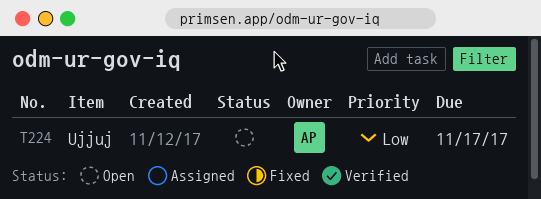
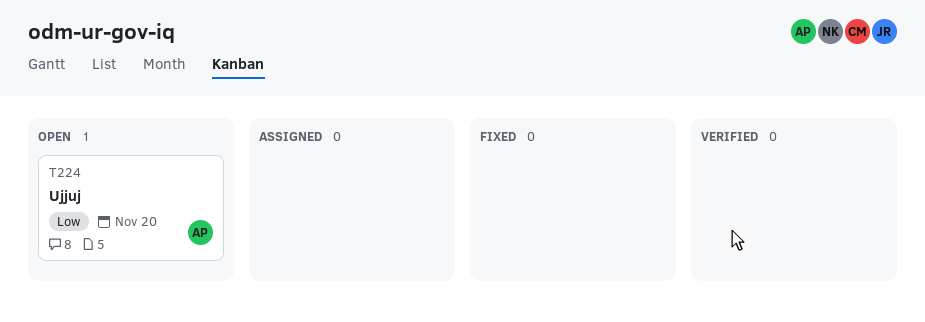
T224, due: Nov 17 -> Nov 20

